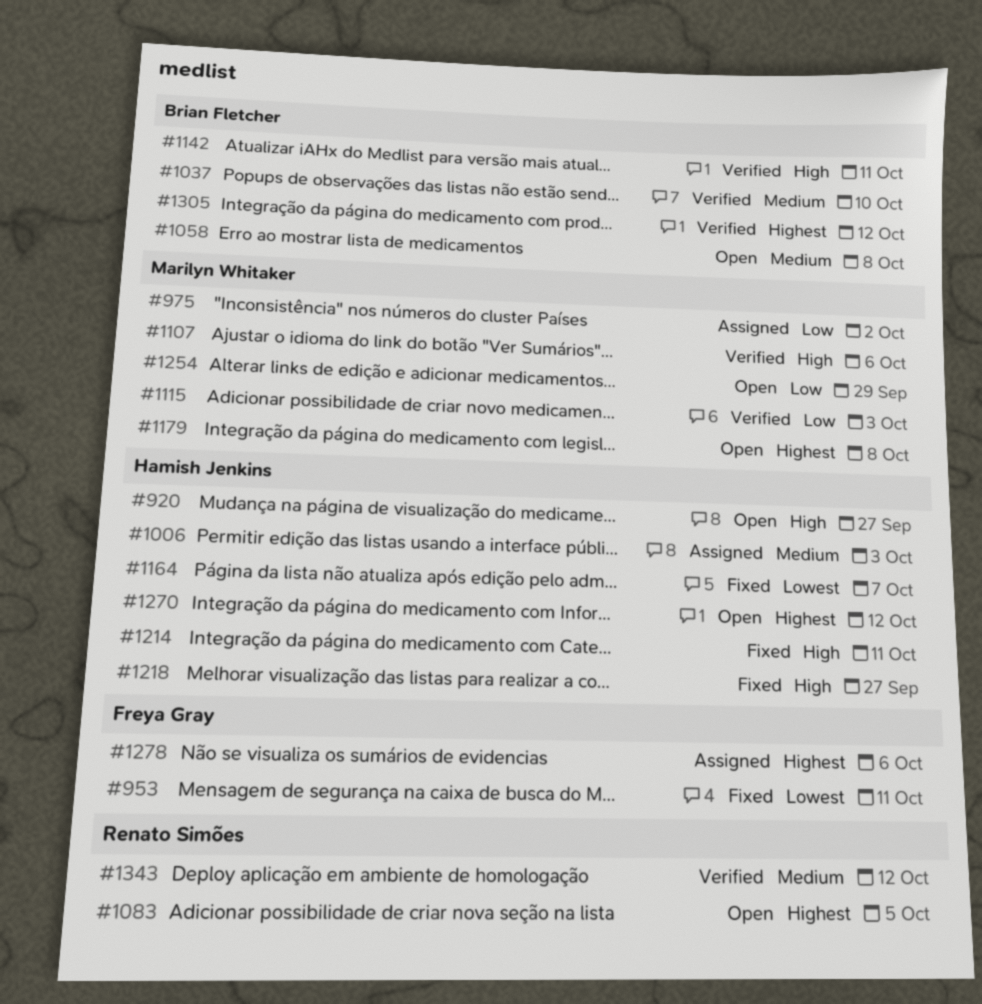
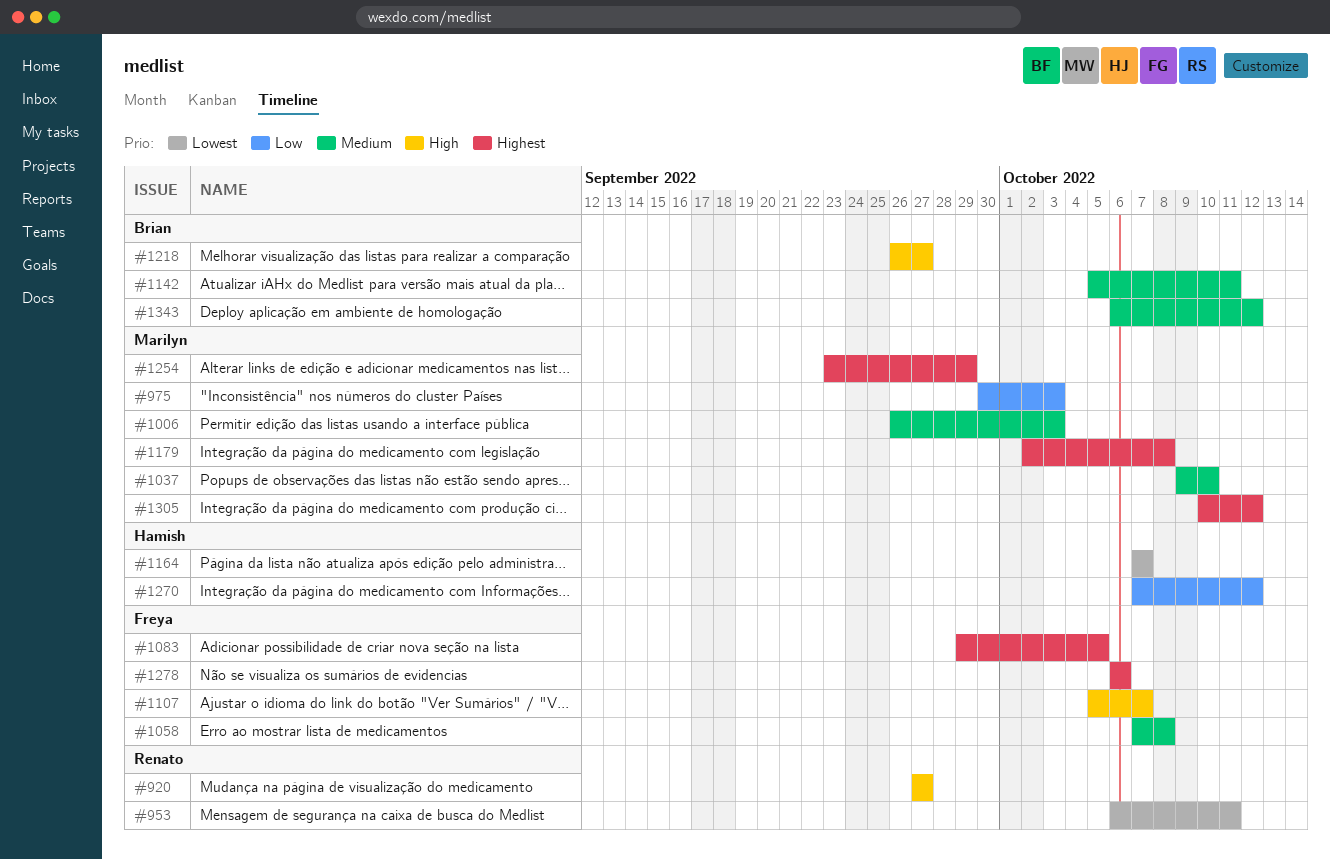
#920, owner: Hamish Jenkins -> Renato Simões
#953, owner: Freya Gray -> Renato Simões
#975, due: Oct 2 -> Oct 3
#1006, owner: Hamish Jenkins -> Marilyn Whitaker
#1037, owner: Brian Fletcher -> Marilyn Whitaker
#1058, owner: Brian Fletcher -> Freya Gray
#1083, owner: Renato Simões -> Freya Gray
#1107, owner: Marilyn Whitaker -> Freya Gray
#1107, due: Oct 6 -> Oct 7
#1115: present -> none
#1142, priority: High -> Medium
#1214: present -> none
#1218, owner: Hamish Jenkins -> Brian Fletcher
#1254, priority: Low -> Highest
#1270, priority: Highest -> Low
#1305, owner: Brian Fletcher -> Marilyn Whitaker
#1343, owner: Renato Simões -> Brian Fletcher

